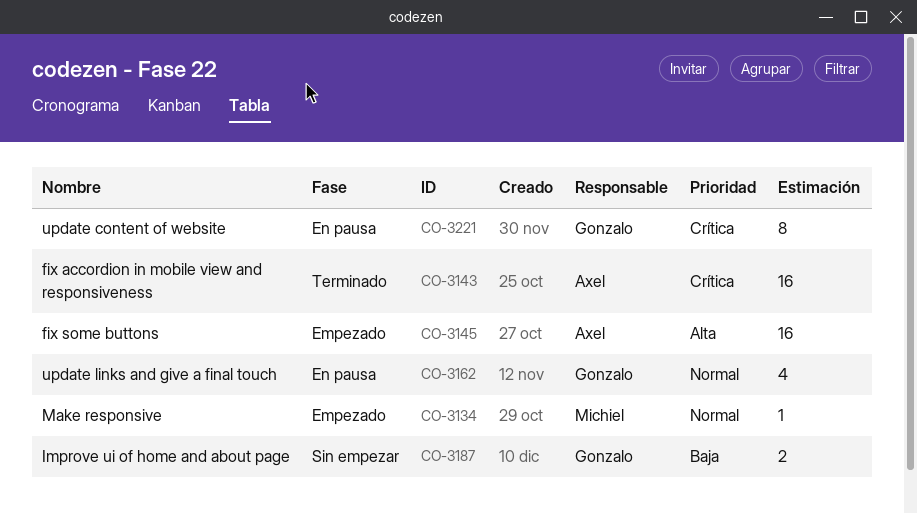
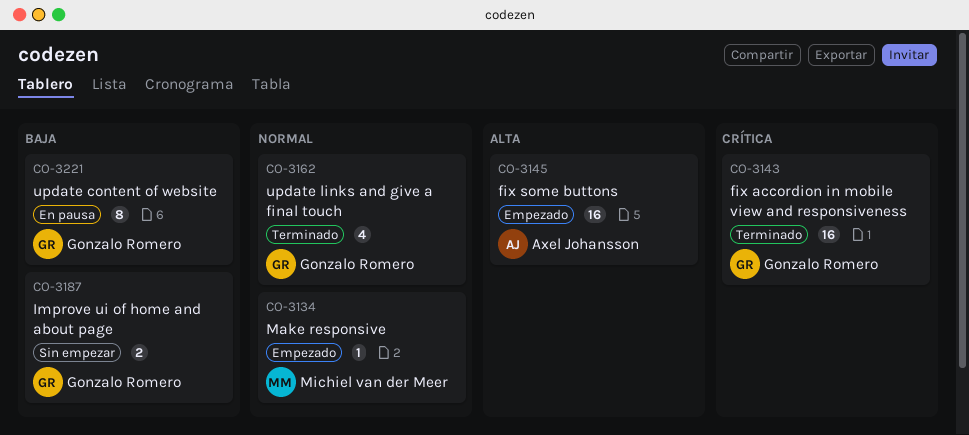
CO-3143, owner: Axel Johansson -> Gonzalo Romero
CO-3162, status: En pausa -> Terminado
CO-3221, priority: Crítica -> Baja

